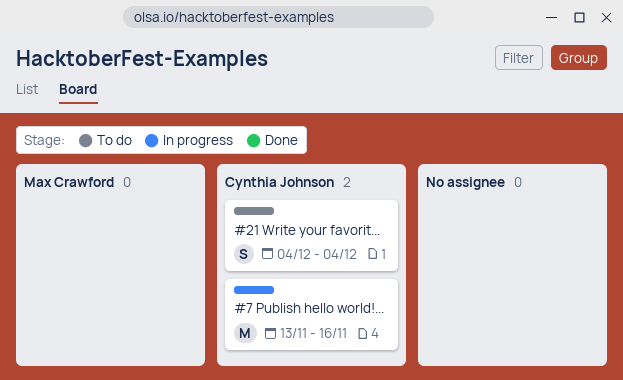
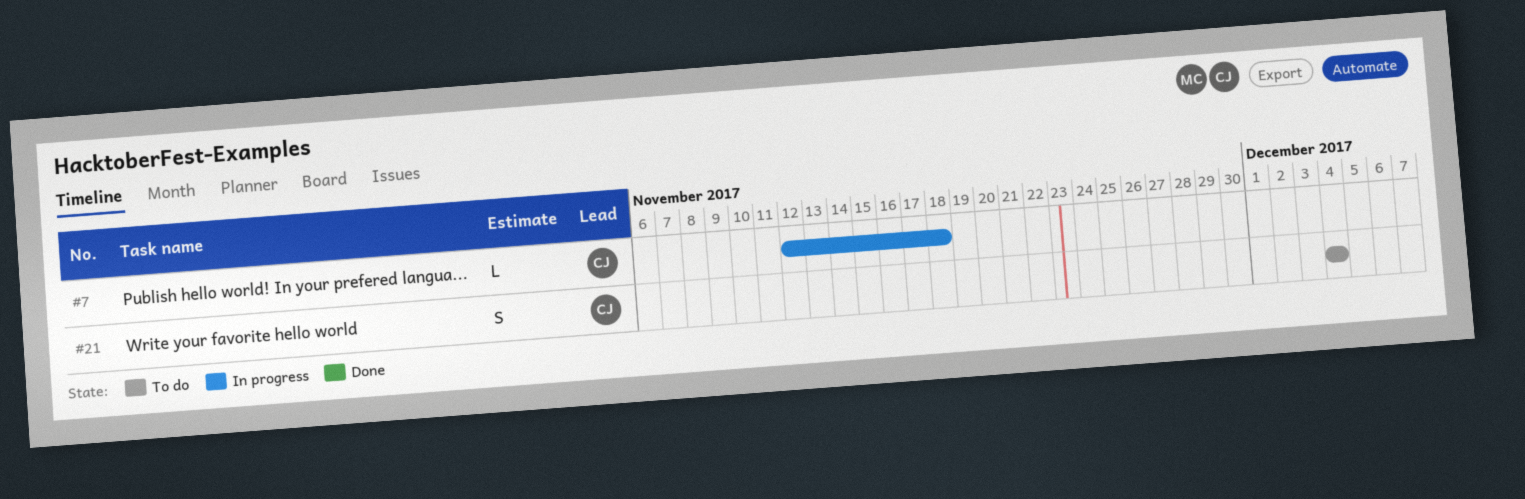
#7, estimate: M -> L
#7, start: Nov 13 -> Nov 12
#7, due: Nov 16 -> Nov 18

